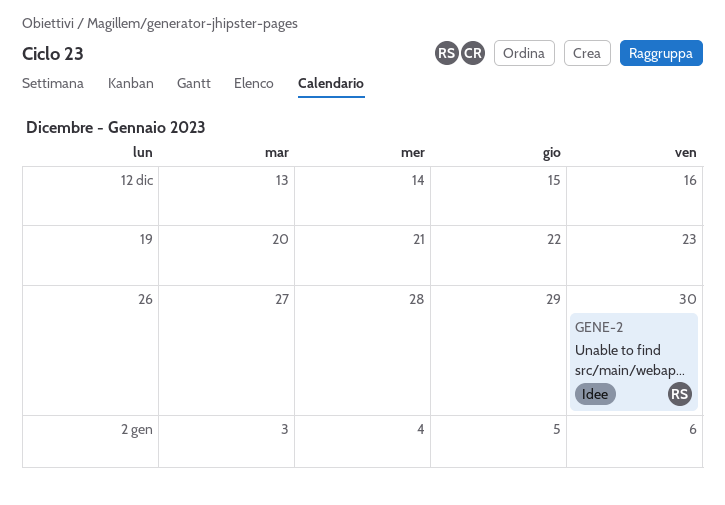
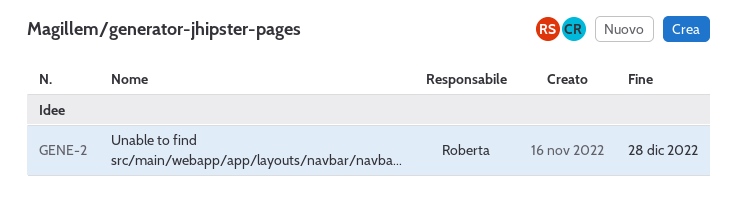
GENE-2, due: Dec 30 -> Dec 28

